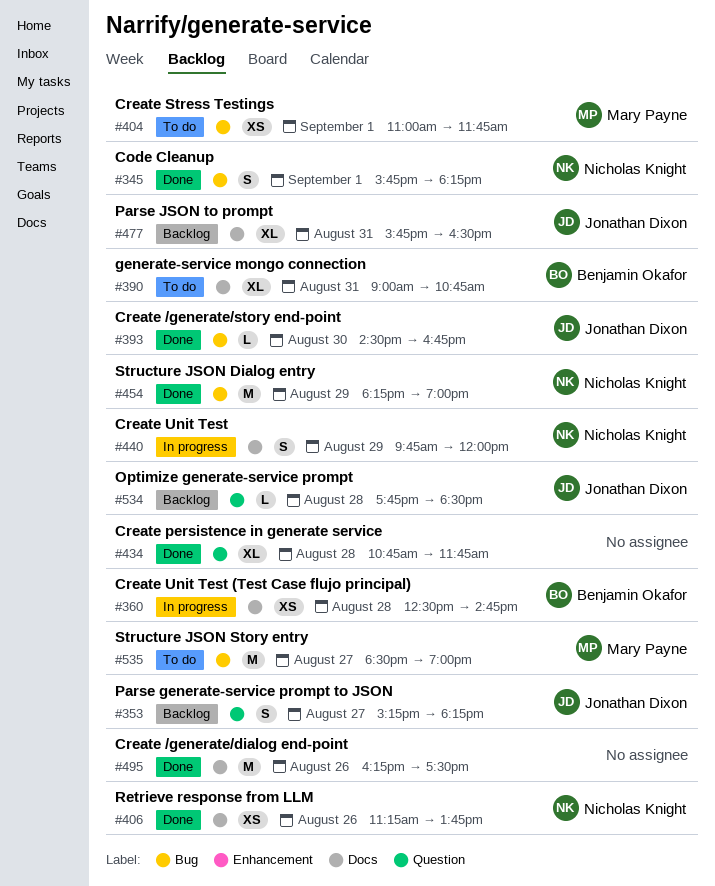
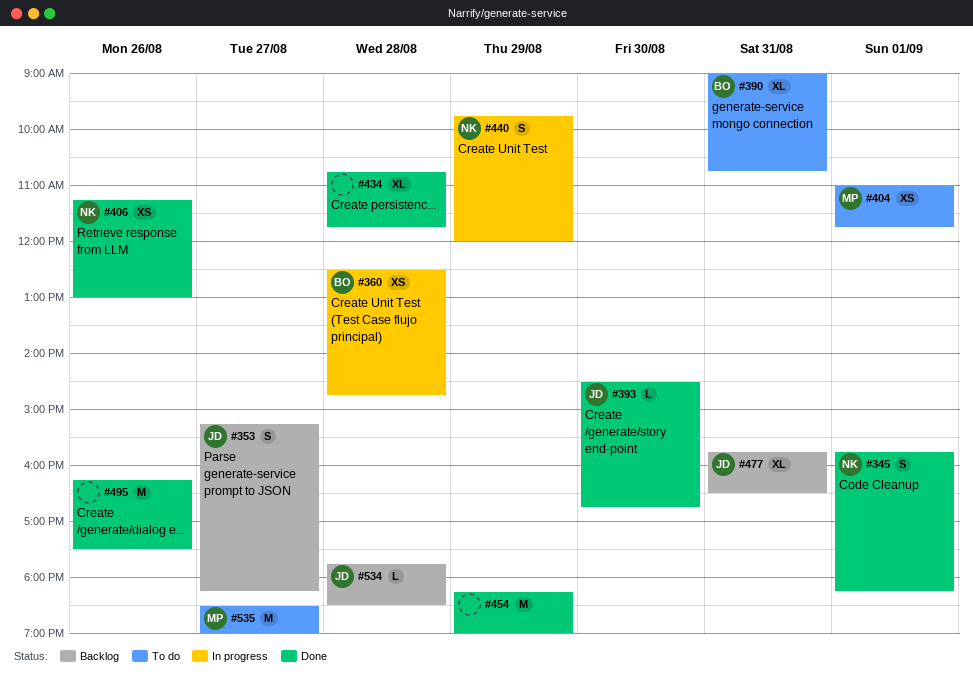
#406, ends: 13:45 -> 13:00
#454, owner: Nicholas Knight -> none

